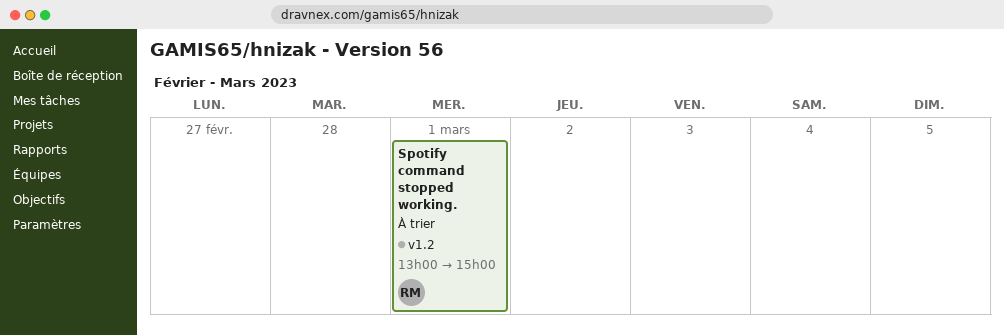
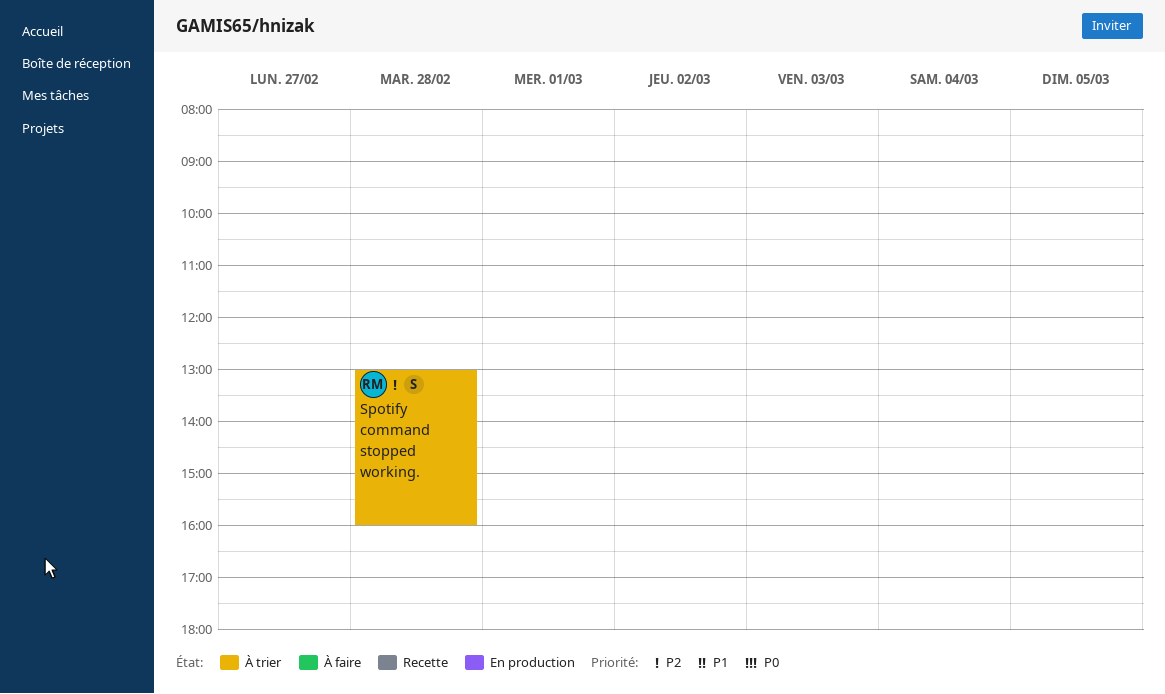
Spotify command stopped working., day: Mar 1 -> Feb 28
Spotify command stopped working., ends: 15:00 -> 16:00

